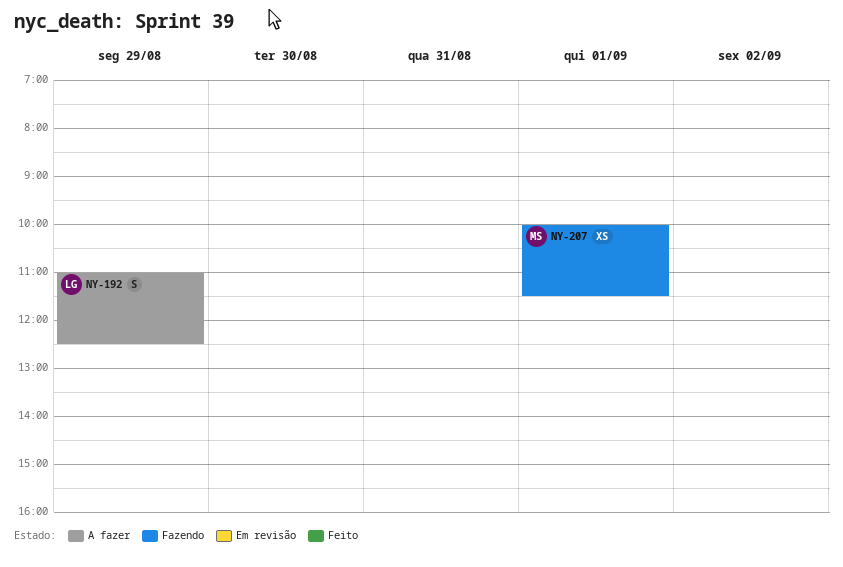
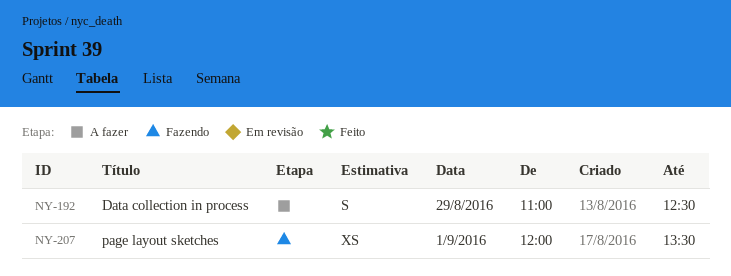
NY-207, begins: 10:00 -> 12:00
NY-207, ends: 11:30 -> 13:30

